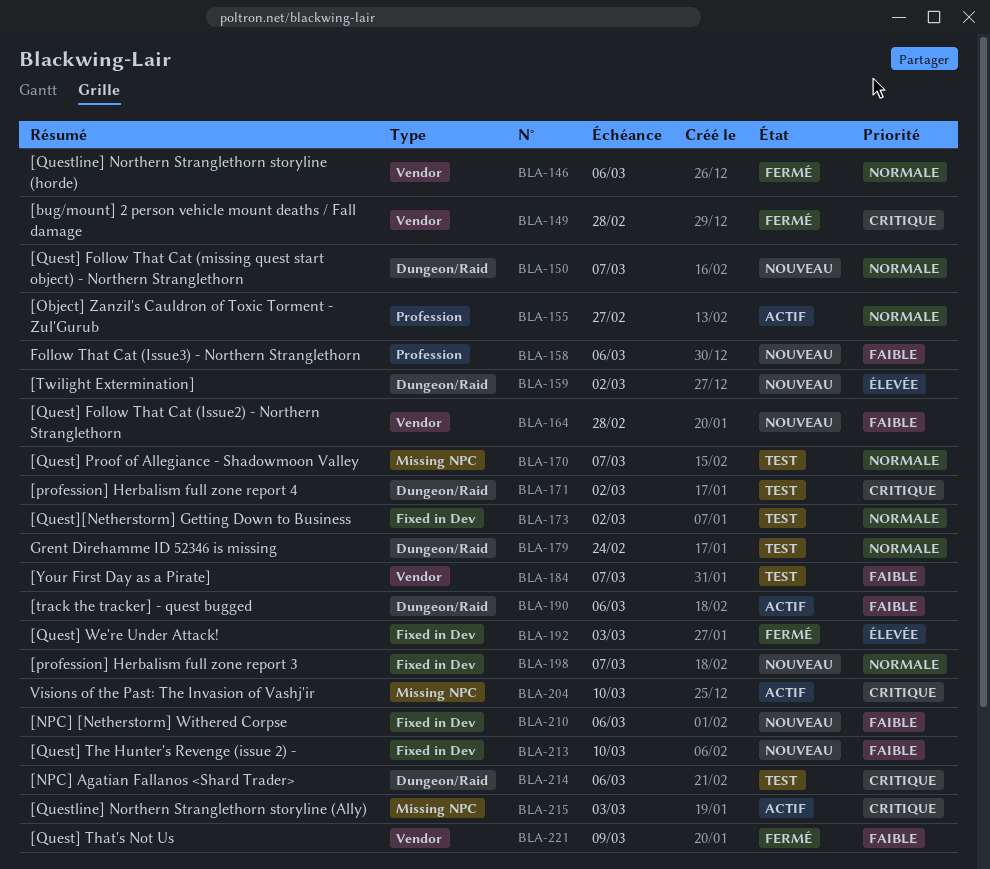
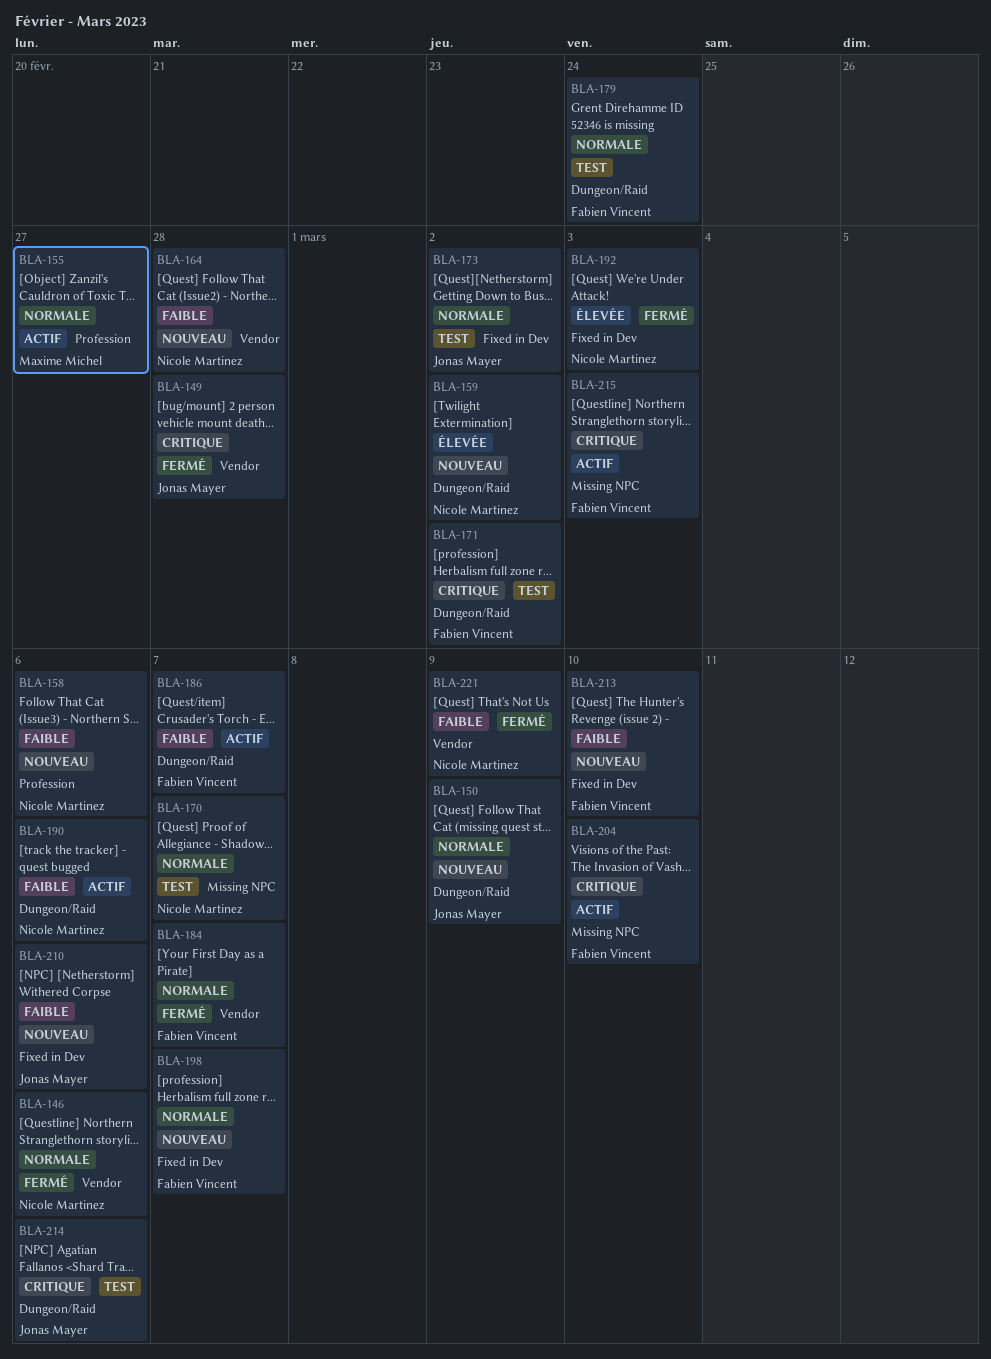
BLA-150, due: Mar 7 -> Mar 9
BLA-184, status: Test -> Fermé
BLA-184, priority: Faible -> Normale
BLA-186: none -> present

